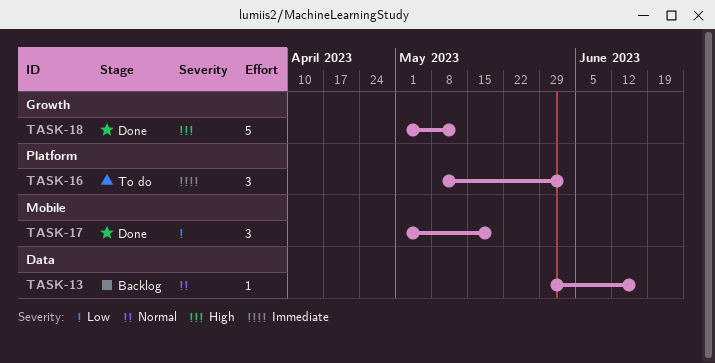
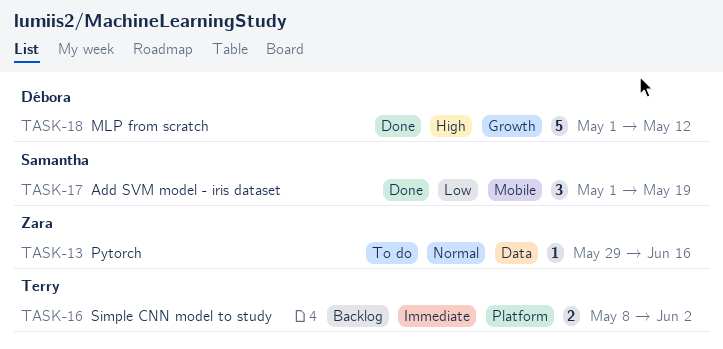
TASK-13, status: Backlog -> To do
TASK-16, status: To do -> Backlog
TASK-16, estimate: 3 -> 2

